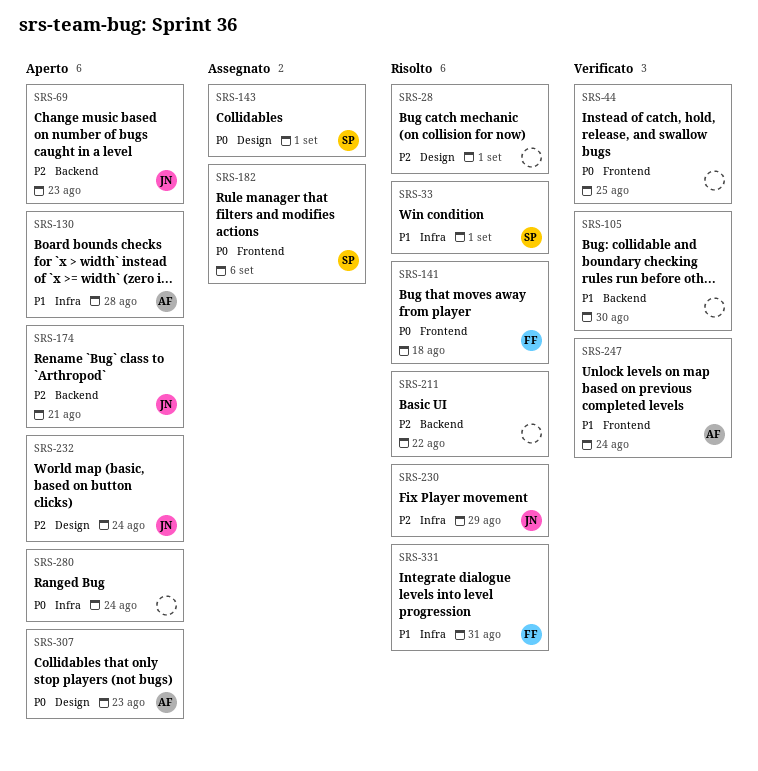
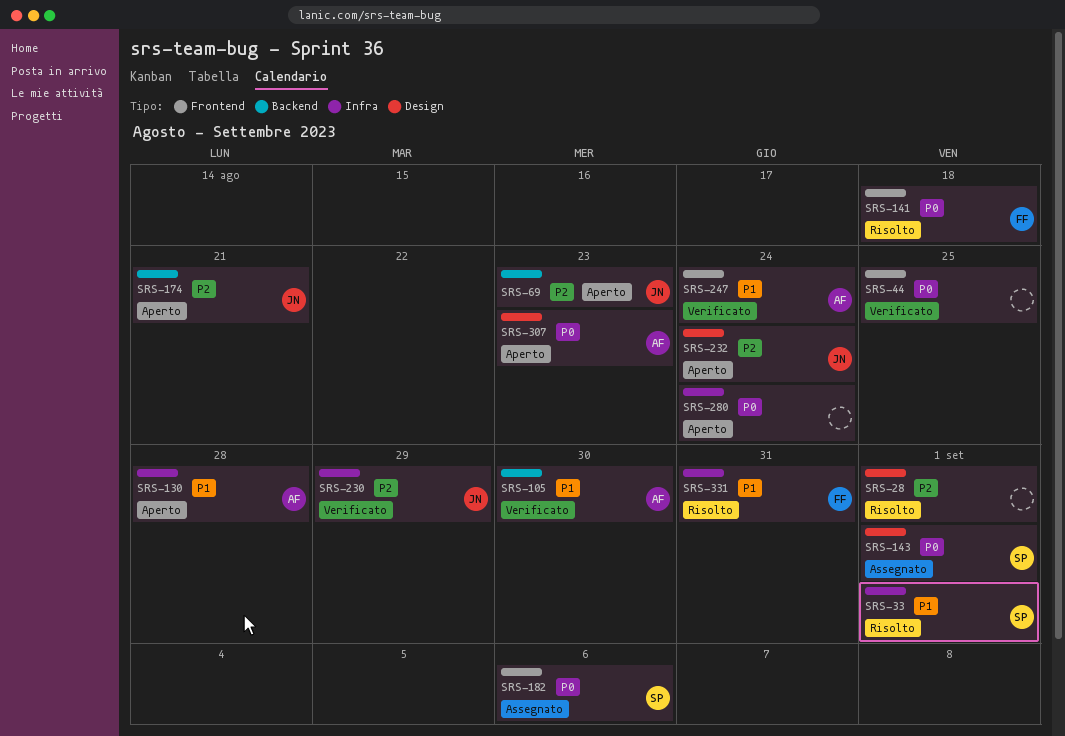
SRS-105, owner: none -> AF
SRS-211: present -> none
SRS-230, status: Risolto -> Verificato

